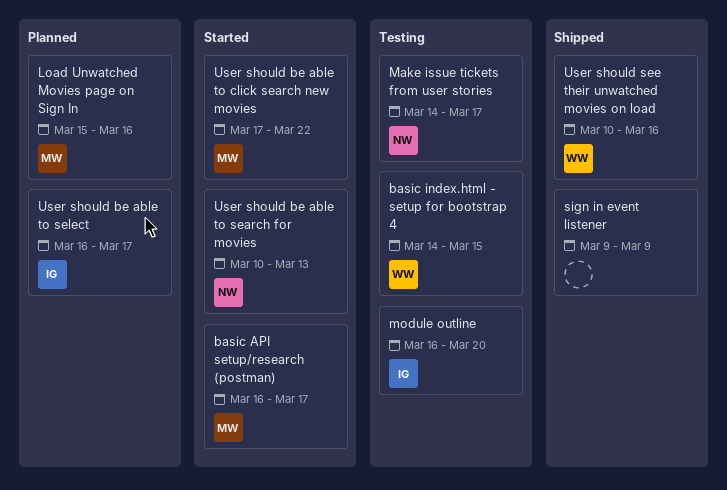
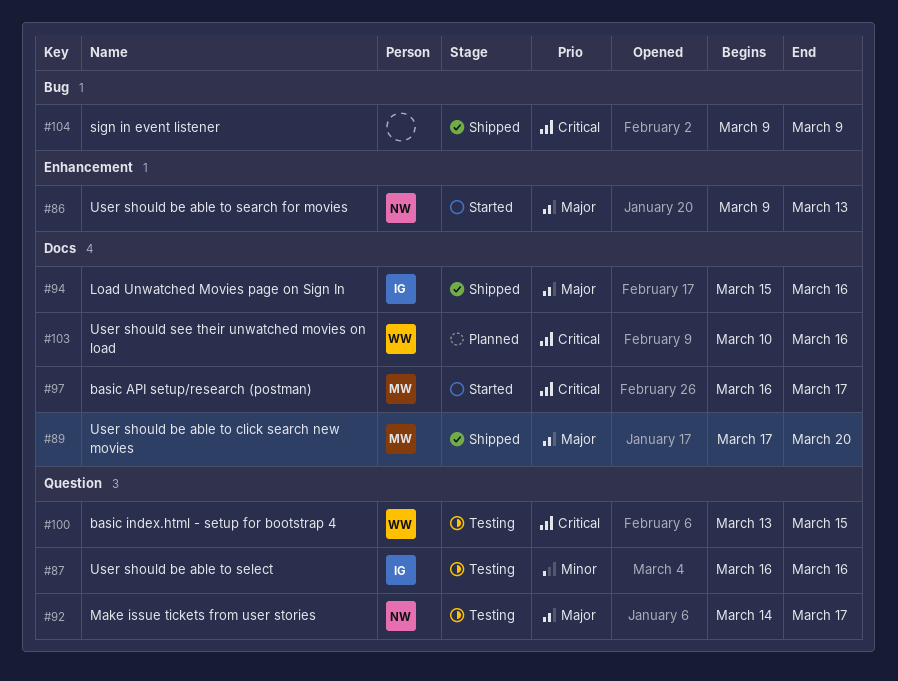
basic index.html - setup for bootstrap 4, start: Mar 14 -> Mar 13
Load Unwatched Movies page on Sign In, status: Planned -> Shipped
Load Unwatched Movies page on Sign In, owner: MW -> IG
module outline: present -> none
User should be able to click search new movies, status: Started -> Shipped
User should be able to click search new movies, due: Mar 22 -> Mar 20
User should be able to search for movies, start: Mar 10 -> Mar 9
User should be able to select, status: Planned -> Testing
User should be able to select, due: Mar 17 -> Mar 16
User should see their unwatched movies on load, status: Shipped -> Planned

